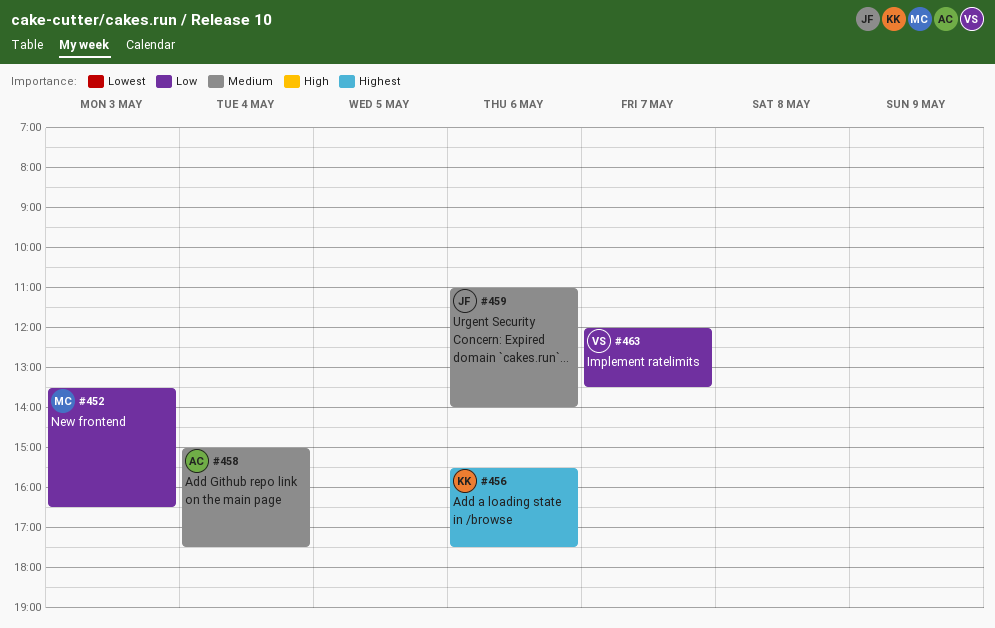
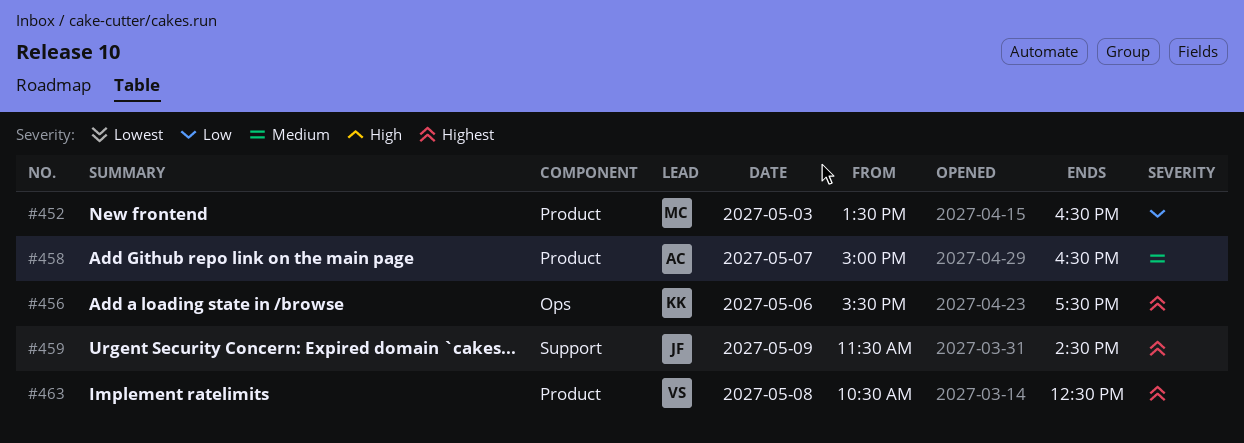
#458, day: May 4 -> May 7
#458, ends: 17:30 -> 16:30
#459, priority: Medium -> Highest
#459, day: May 6 -> May 9
#459, begins: 11:00 -> 11:30
#459, ends: 14:00 -> 14:30
#463, priority: Low -> Highest
#463, day: May 7 -> May 8
#463, begins: 12:00 -> 10:30
#463, ends: 13:30 -> 12:30

